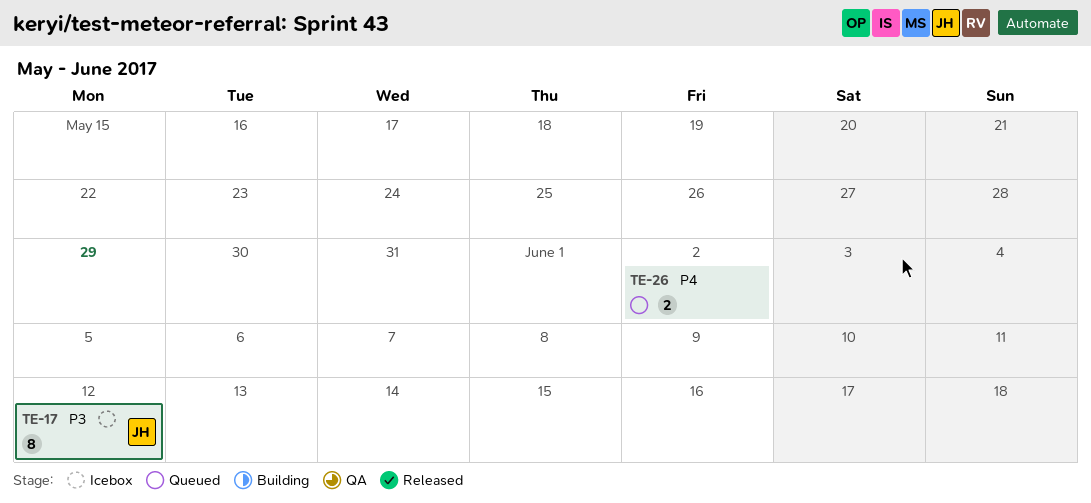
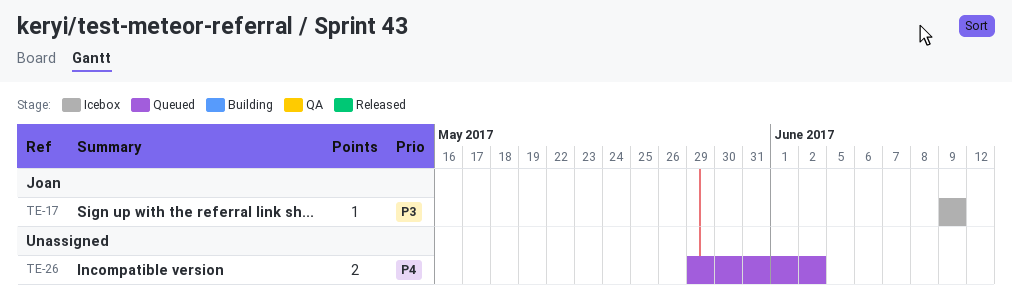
TE-17, estimate: 8 -> 1
TE-17, due: Jun 12 -> Jun 9

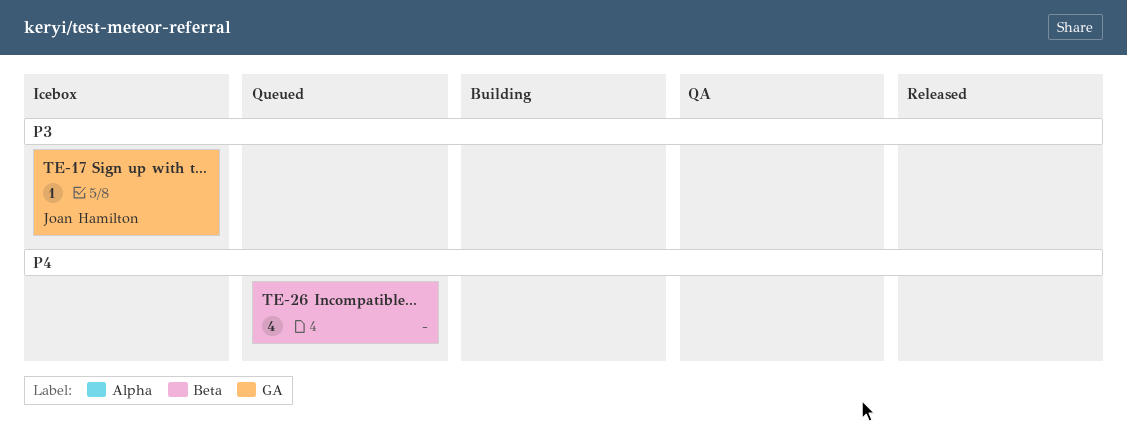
TE-26, estimate: 2 -> 4

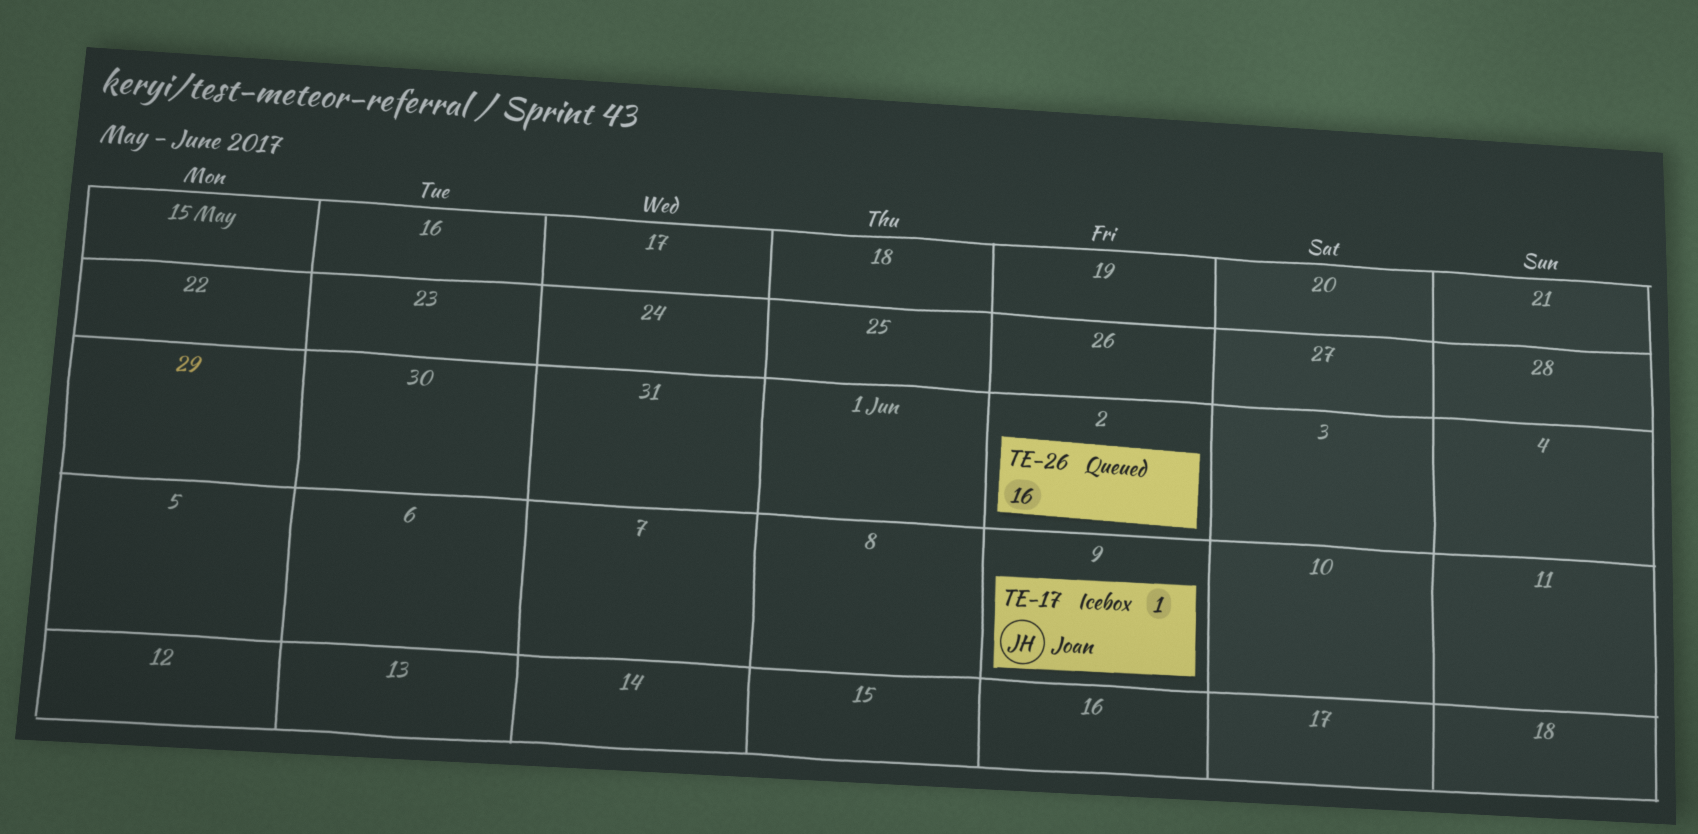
TE-26, estimate: 4 -> 16

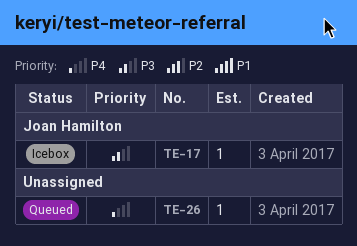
TE-26, estimate: 16 -> 1

